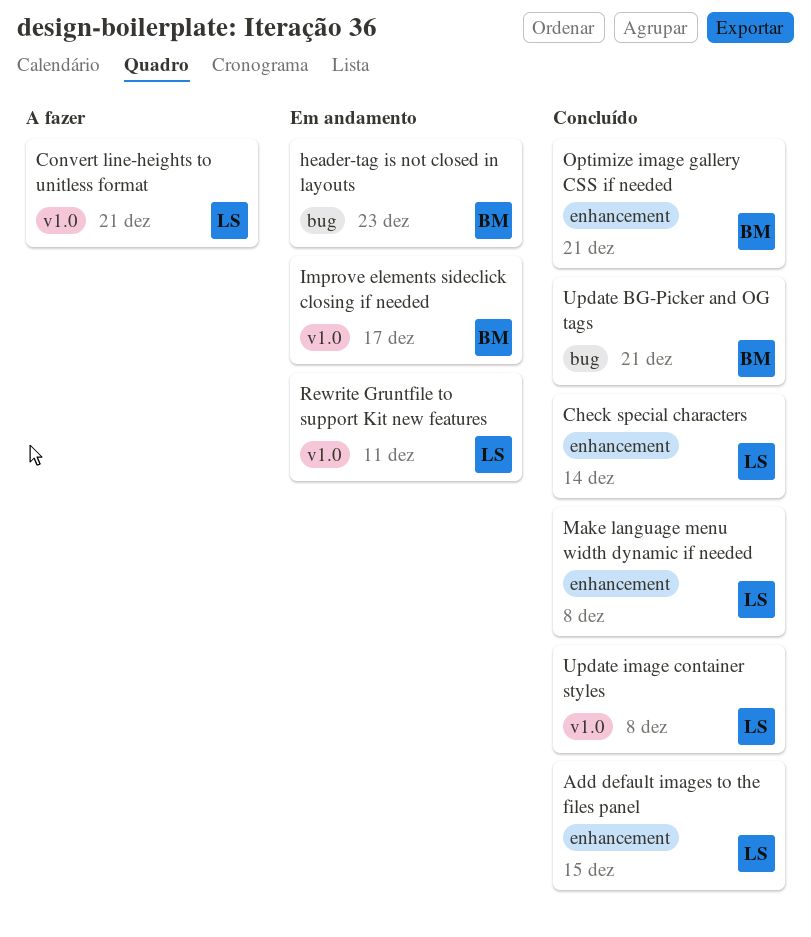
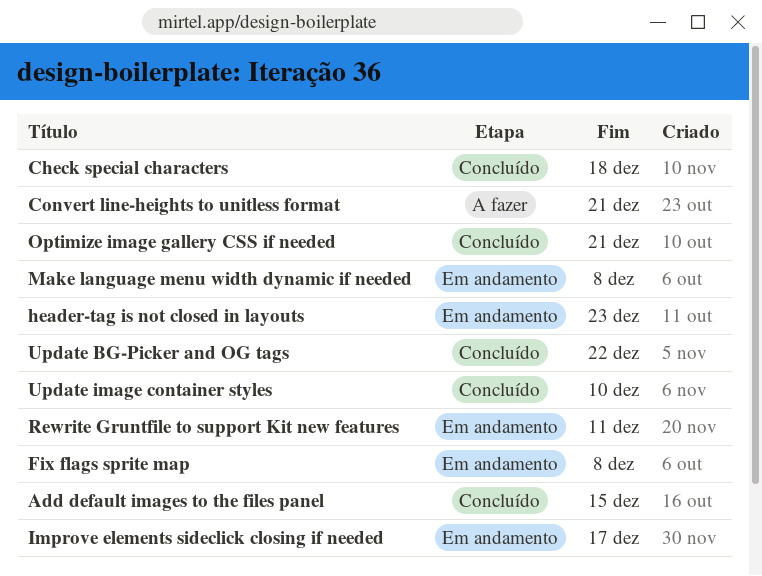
Check special characters, due: Dec 14 -> Dec 18
Fix flags sprite map: none -> present
Make language menu width dynamic if needed, status: Concluído -> Em andamento
Update BG-Picker and OG tags, due: Dec 21 -> Dec 22
Update image container styles, due: Dec 8 -> Dec 10

